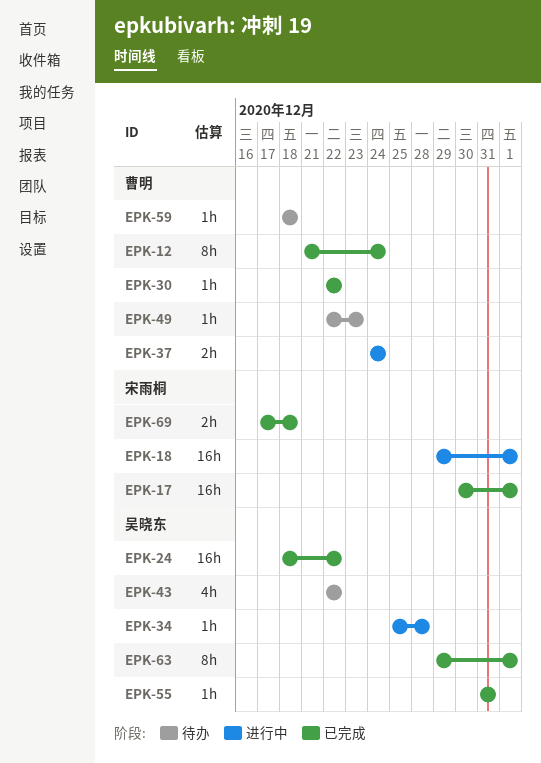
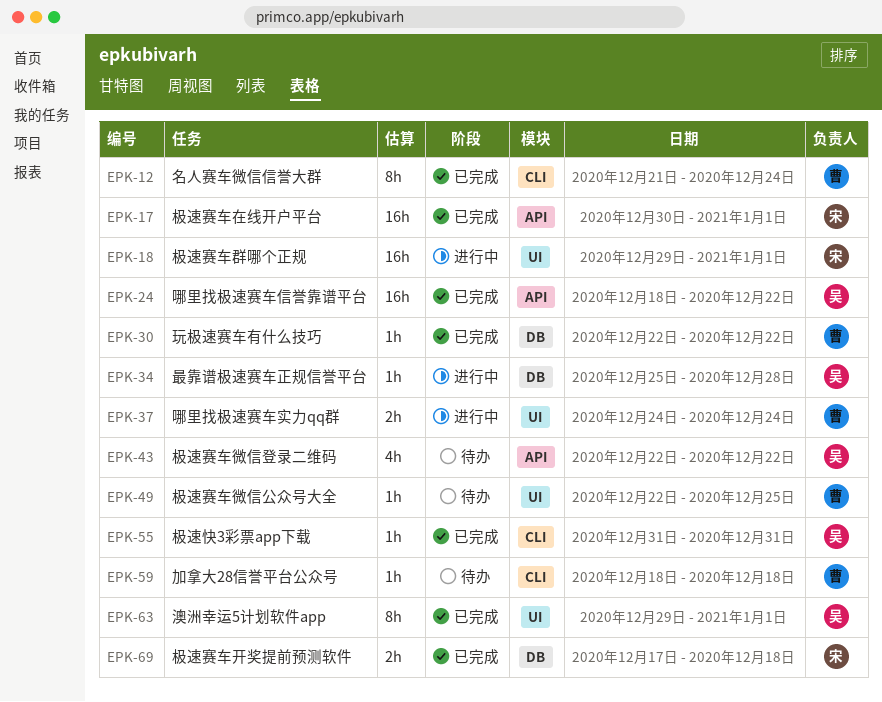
EPK-49, due: Dec 23 -> Dec 25

